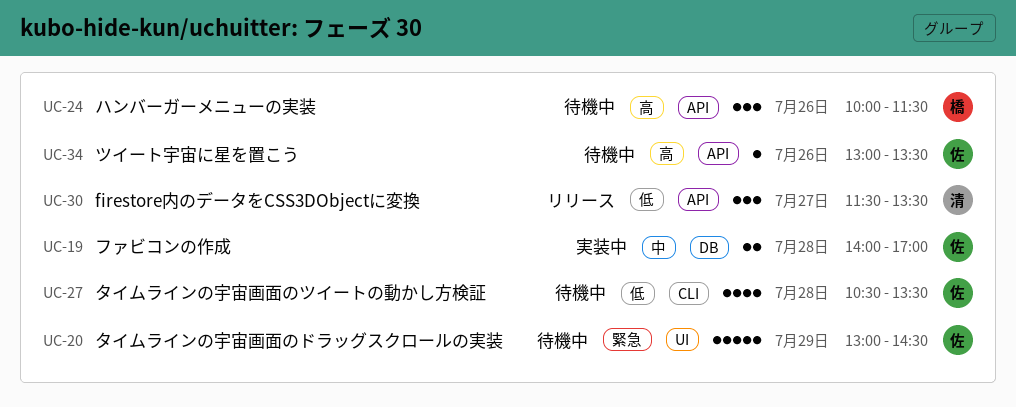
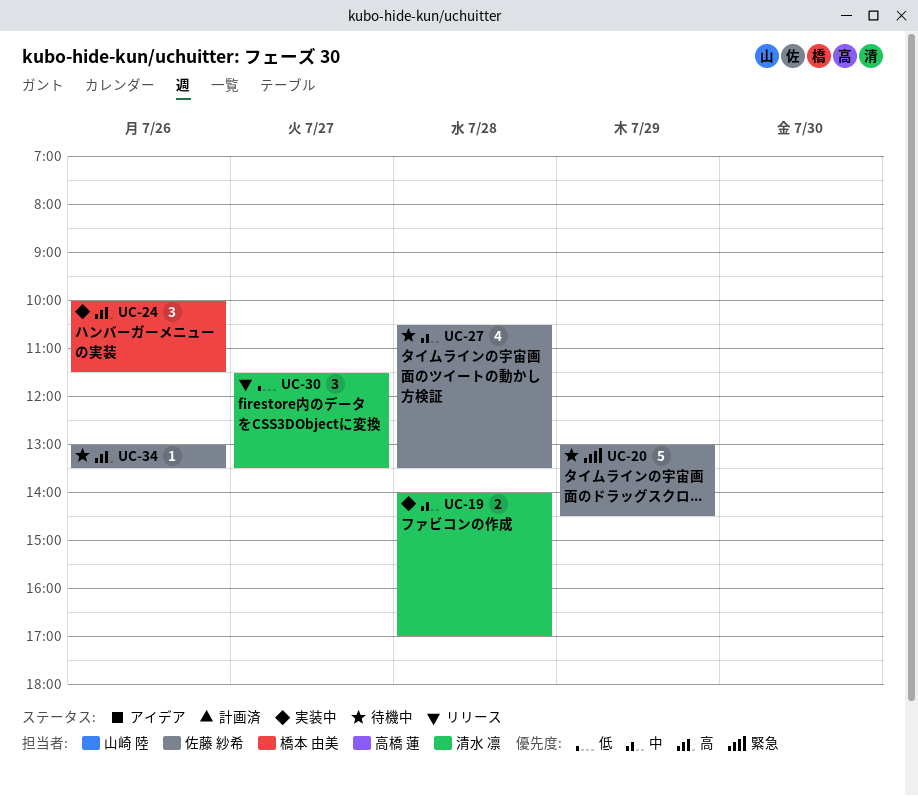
UC-19, owner: 佐藤 紗希 -> 清水 凛
UC-24, status: 待機中 -> 実装中
UC-27, priority: 低 -> 中

